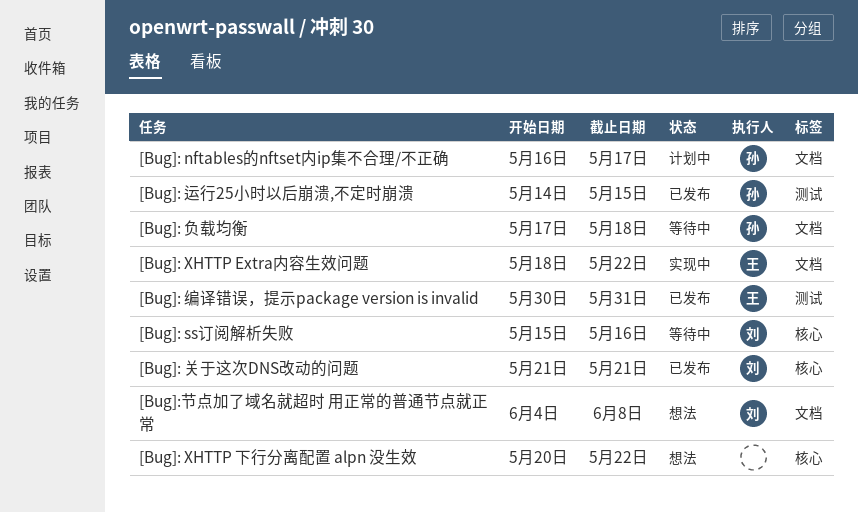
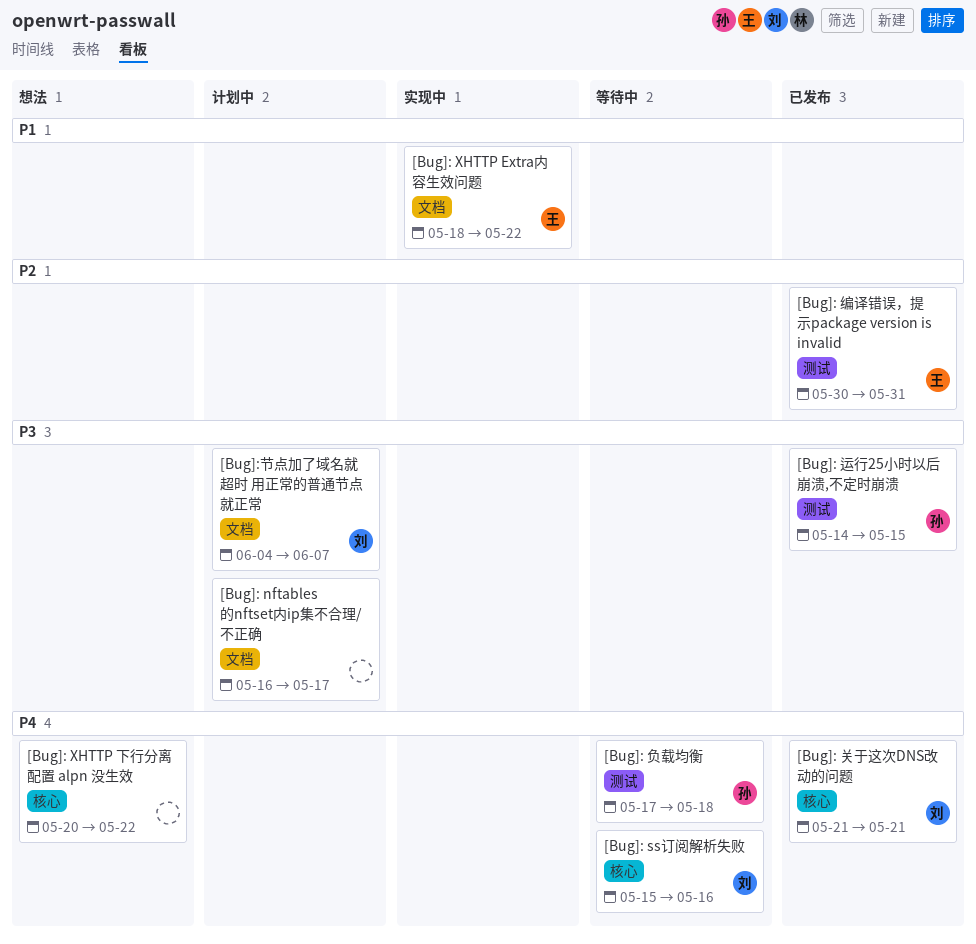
[Bug]: nftables的nftset内ip集不合理/不正确, owner: 孙 -> none
[Bug]: 负载均衡, label: 文档 -> 测试
[Bug]:节点加了域名就超时 用正常的普通节点就正常, status: 想法 -> 计划中
[Bug]:节点加了域名就超时 用正常的普通节点就正常, due: Jun 8 -> Jun 7

